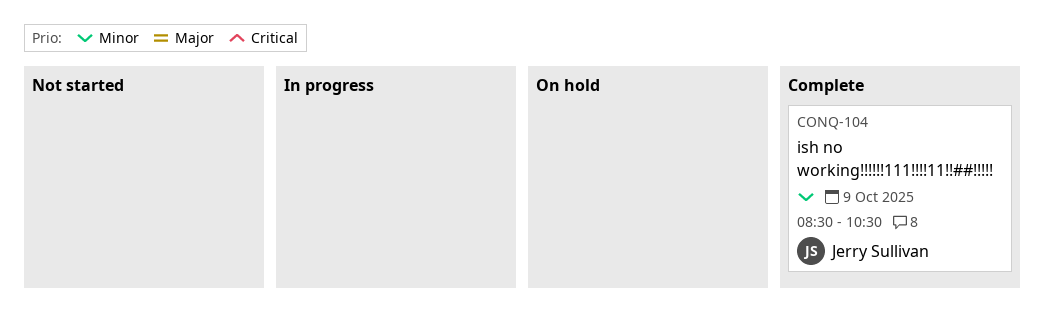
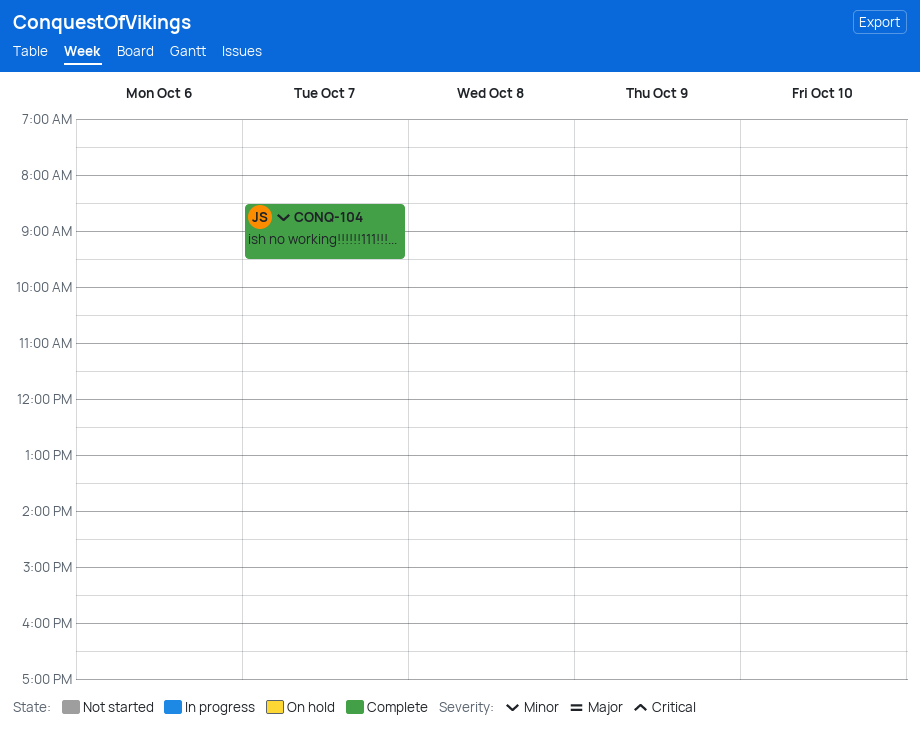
CONQ-104, day: Oct 9 -> Oct 7
CONQ-104, ends: 10:30 -> 09:30

